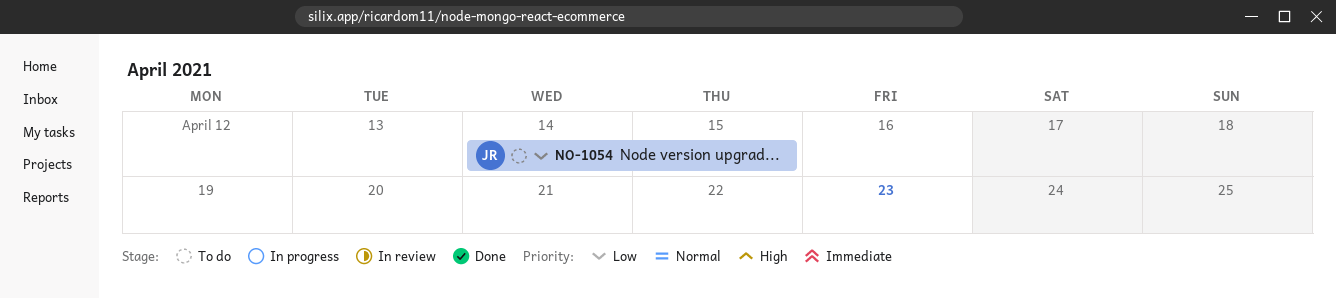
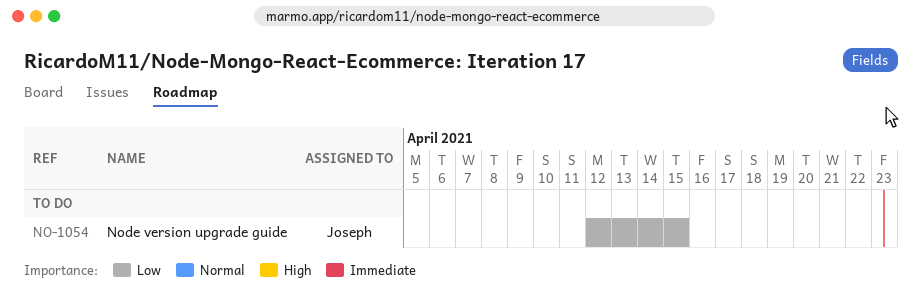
NO-1054, start: Apr 14 -> Apr 12

